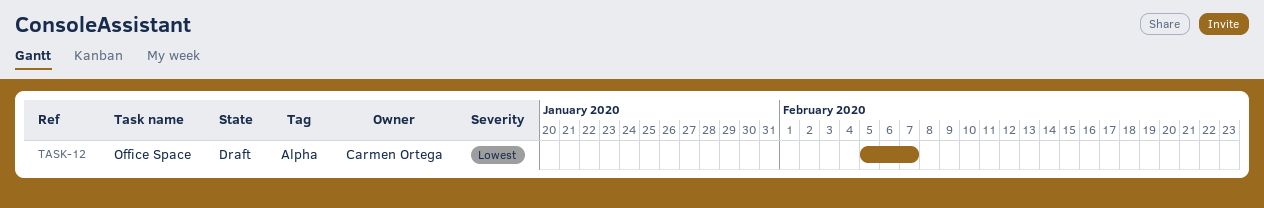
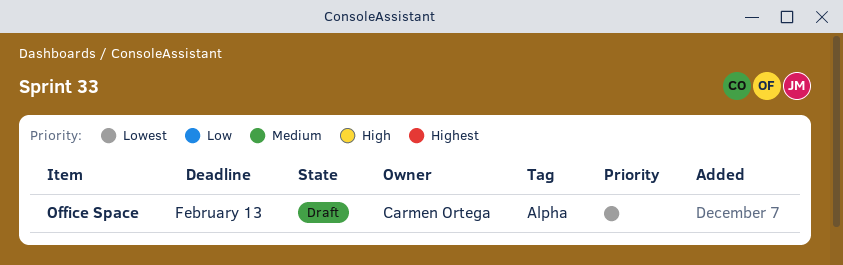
Office Space, due: Feb 7 -> Feb 13

